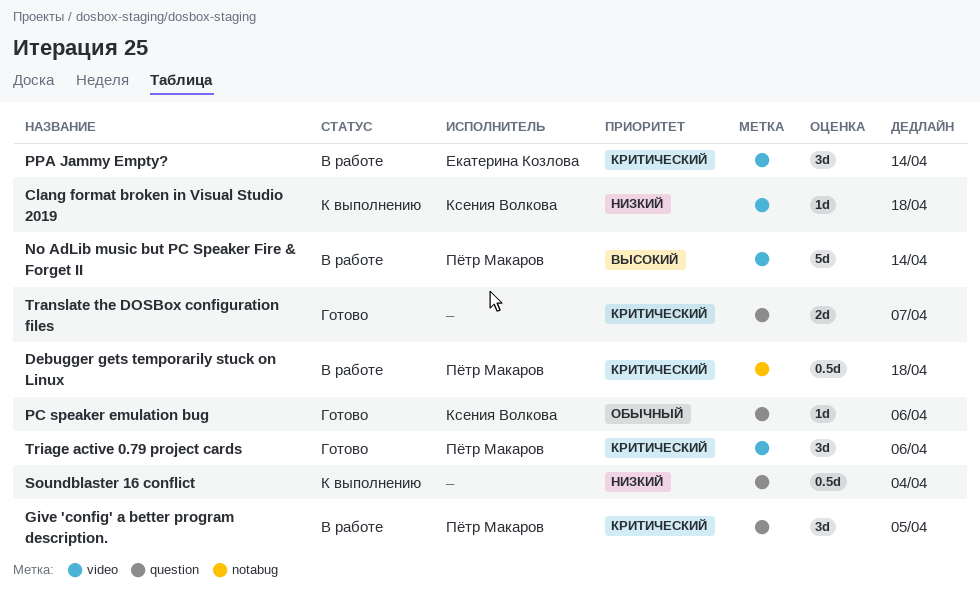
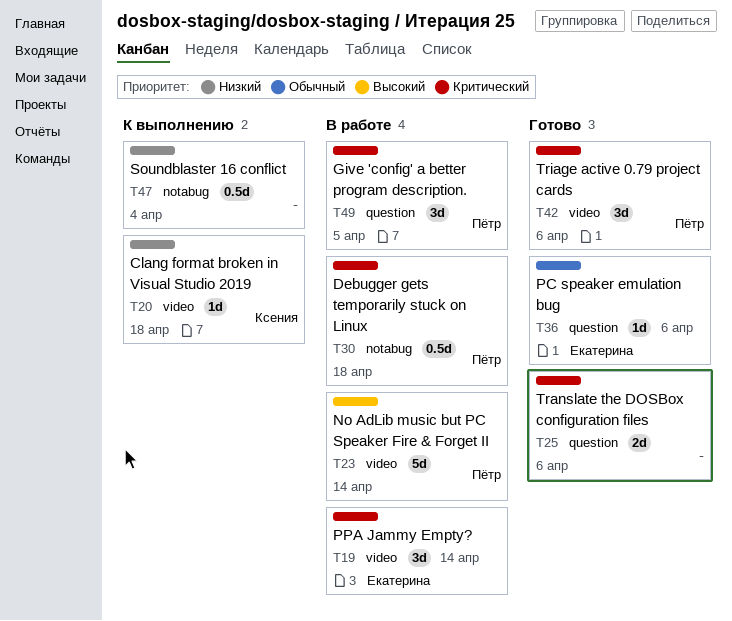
PC speaker emulation bug, owner: Ксения Волкова -> Екатерина Козлова
Soundblaster 16 conflict, label: question -> notabug
Translate the DOSBox configuration files, due: Apr 7 -> Apr 6

